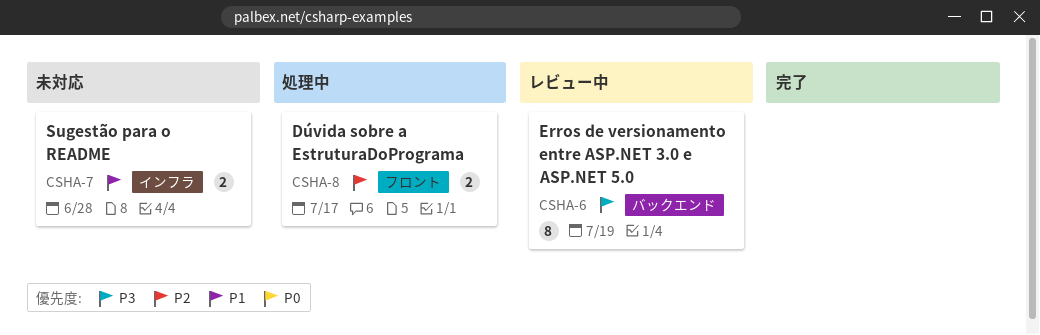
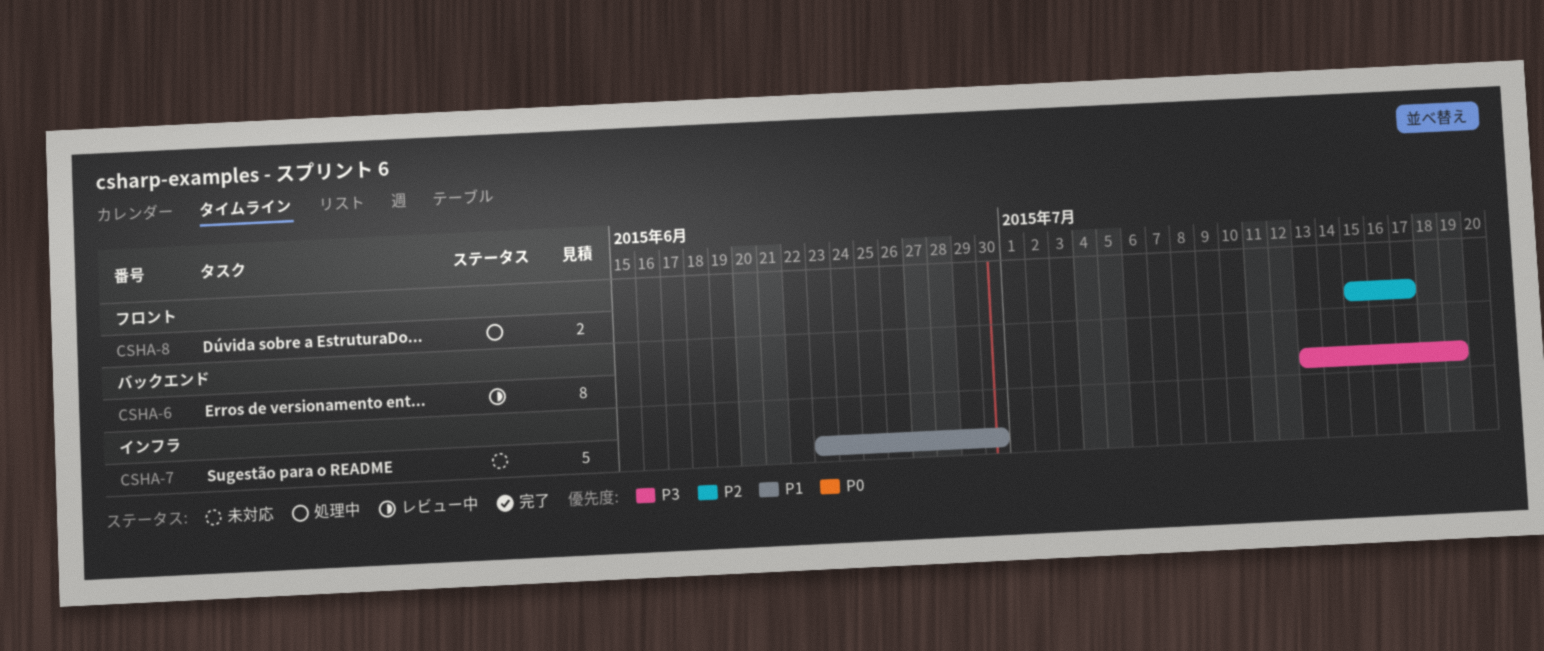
CSHA-7, estimate: 2 -> 5
CSHA-7, due: Jun 28 -> Jun 30

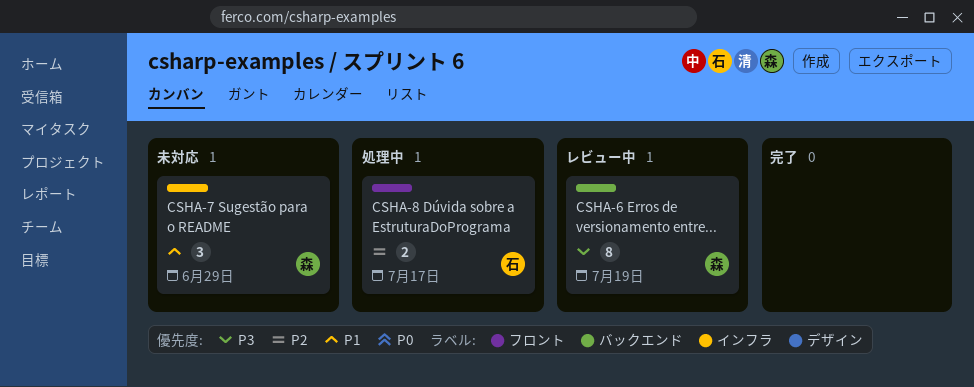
CSHA-7, estimate: 5 -> 3
CSHA-7, due: Jun 30 -> Jun 29

